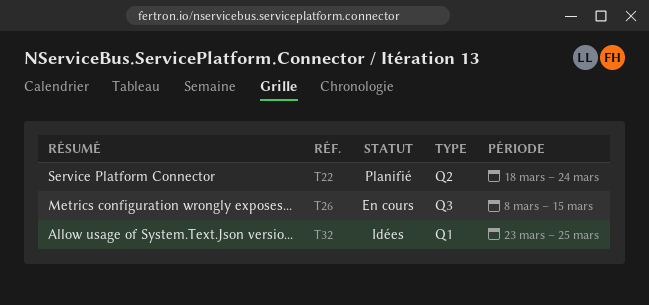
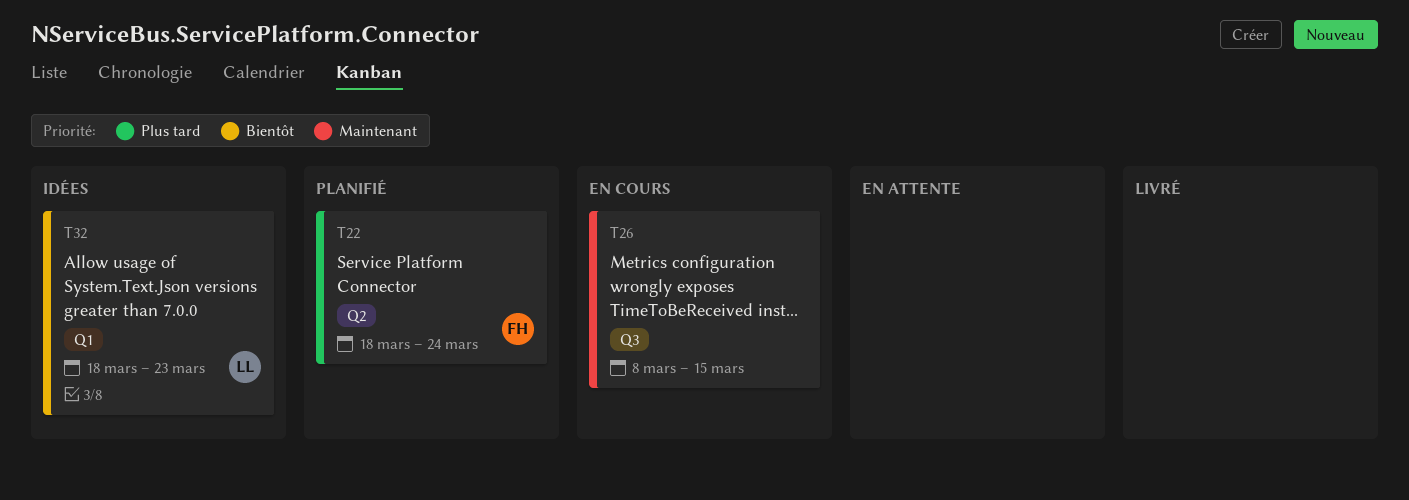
T32, start: Mar 23 -> Mar 18
T32, due: Mar 25 -> Mar 23

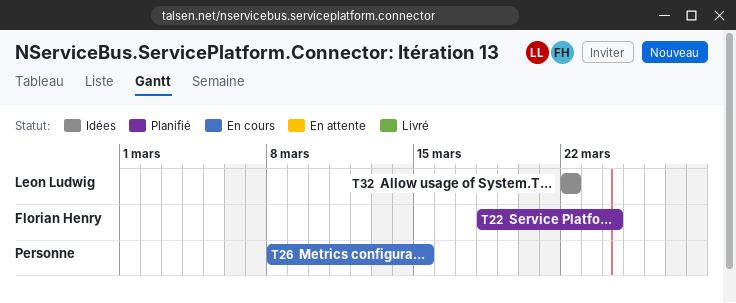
T32, start: Mar 18 -> Mar 22
T32, due: Mar 23 -> Mar 22

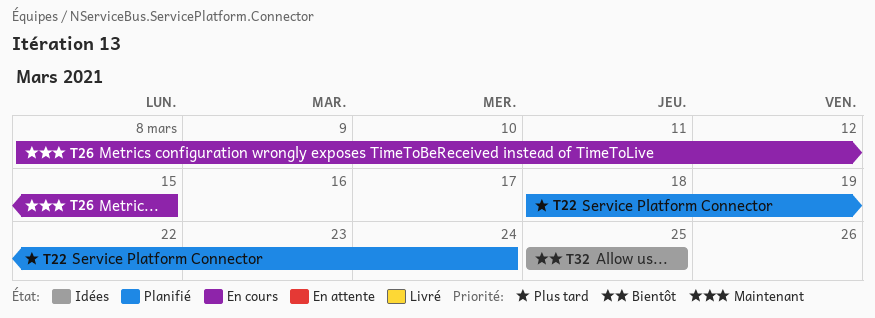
T32, start: Mar 22 -> Mar 25
T32, due: Mar 22 -> Mar 25

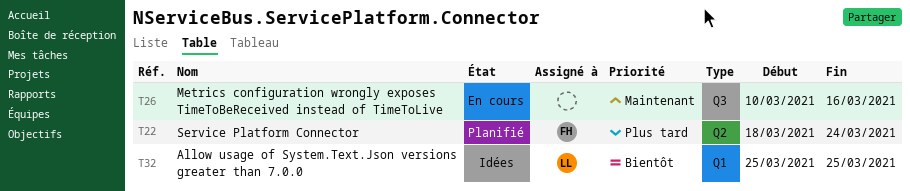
T26, start: Mar 8 -> Mar 10
T26, due: Mar 15 -> Mar 16

